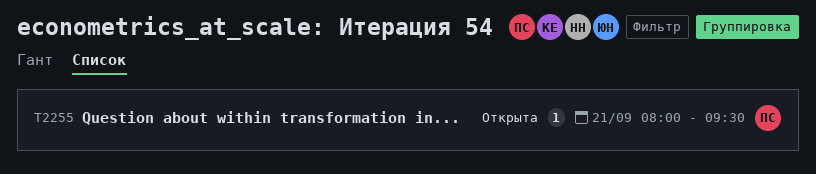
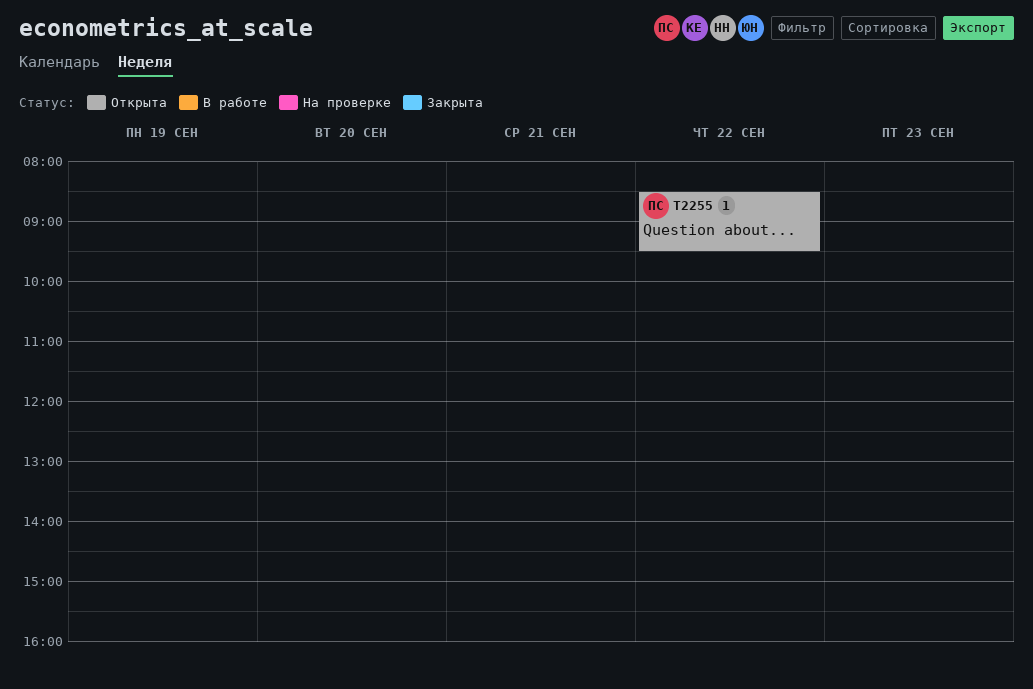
T2255, day: Sep 21 -> Sep 22
T2255, begins: 08:00 -> 08:30

